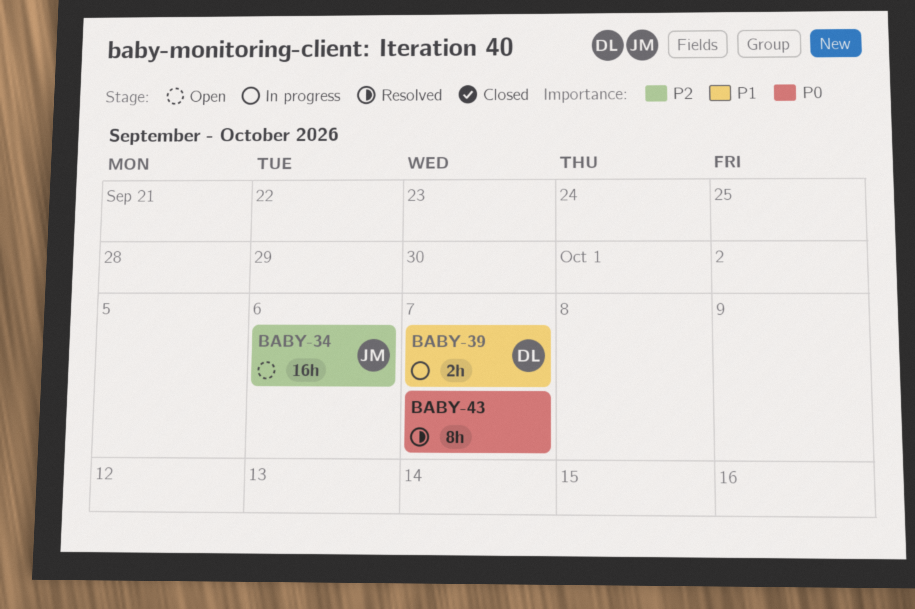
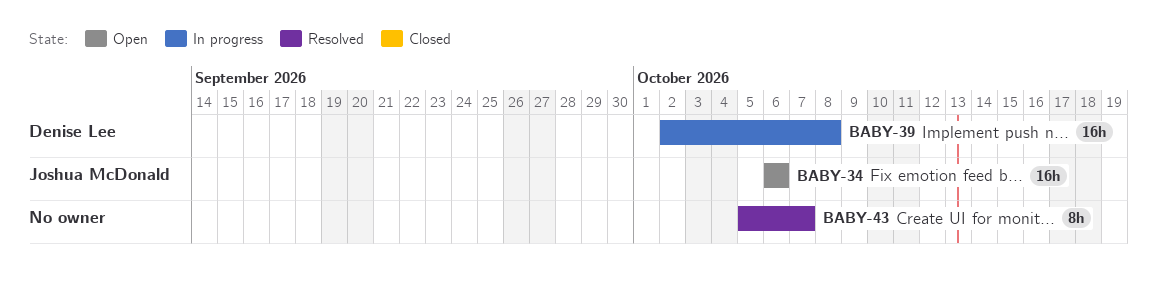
BABY-39, estimate: 2h -> 16h
BABY-39, due: Oct 7 -> Oct 8

